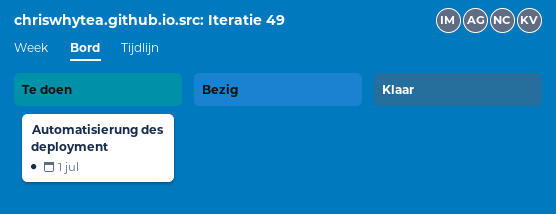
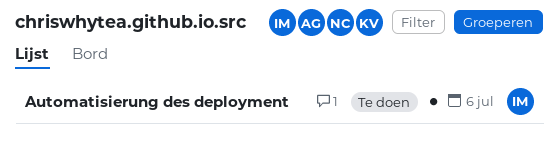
Automatisierung des deployment, due: Jul 1 -> Jul 6

